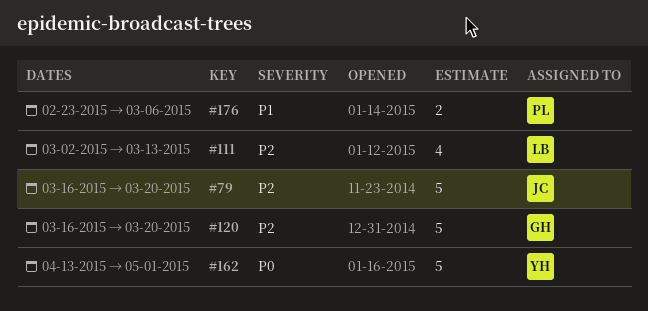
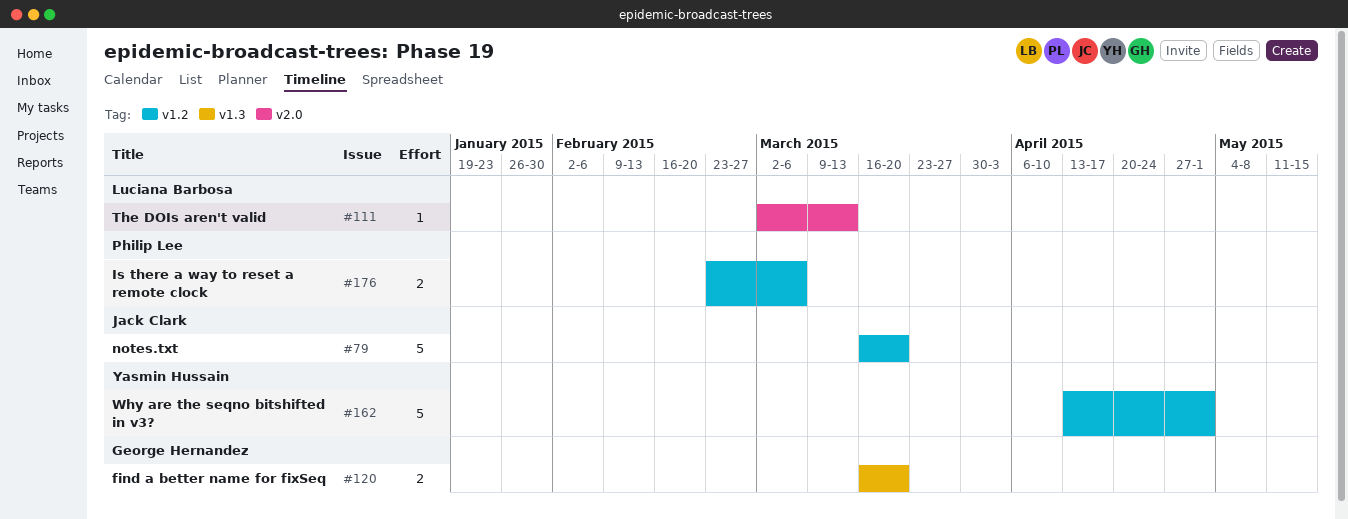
#111, estimate: 4 -> 1
#120, estimate: 5 -> 2

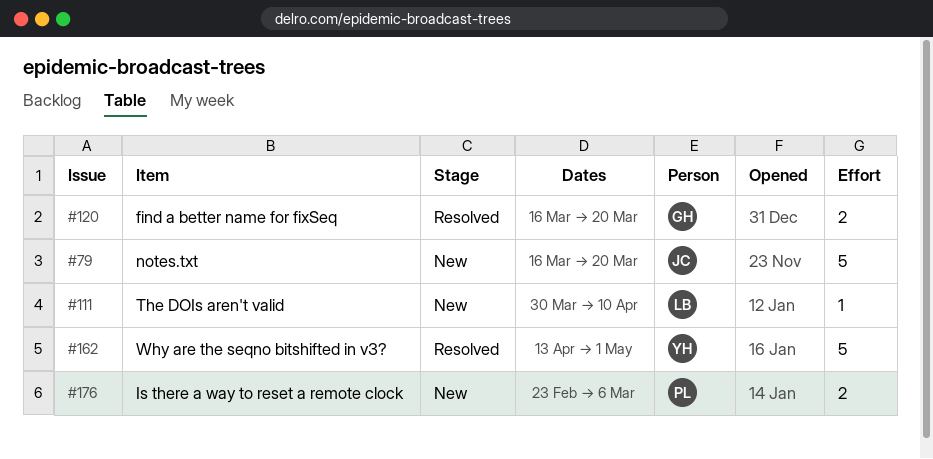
#111, start: Mar 2 -> Mar 30
#111, due: Mar 13 -> Apr 10

